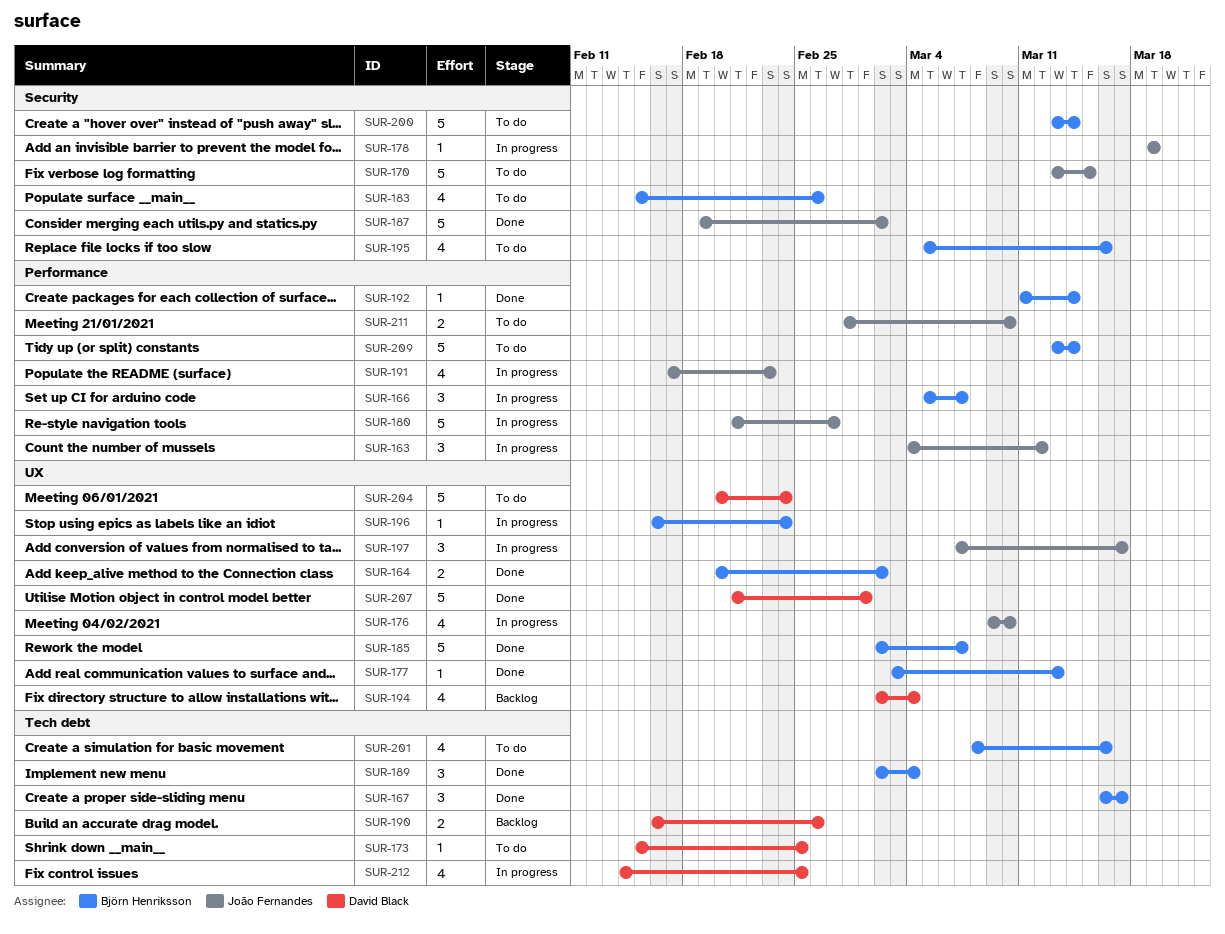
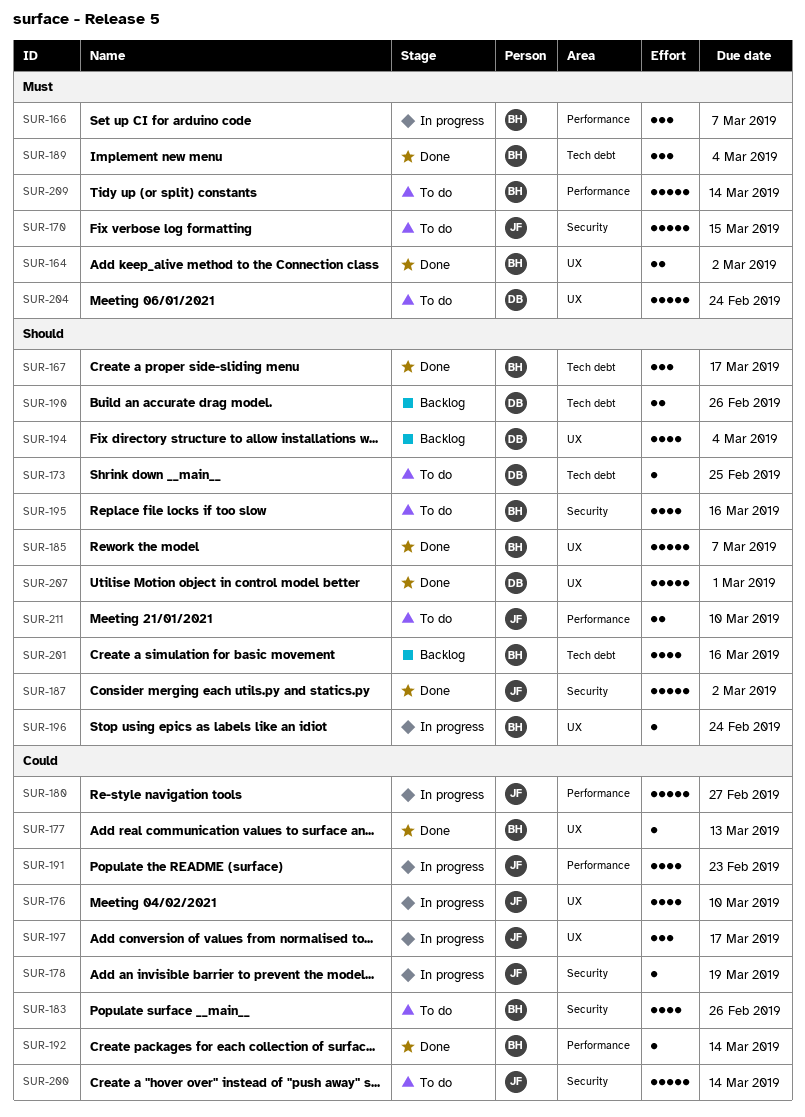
SUR-163: present -> none
SUR-200, owner: Björn Henriksson -> João Fernandes
SUR-201, status: To do -> Backlog
SUR-212: present -> none

